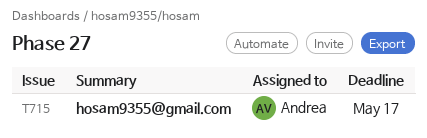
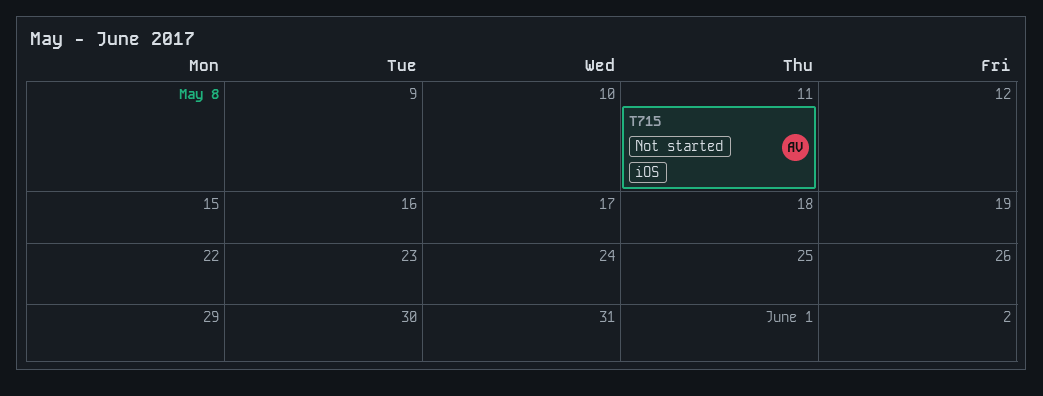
T715, due: May 17 -> May 11

